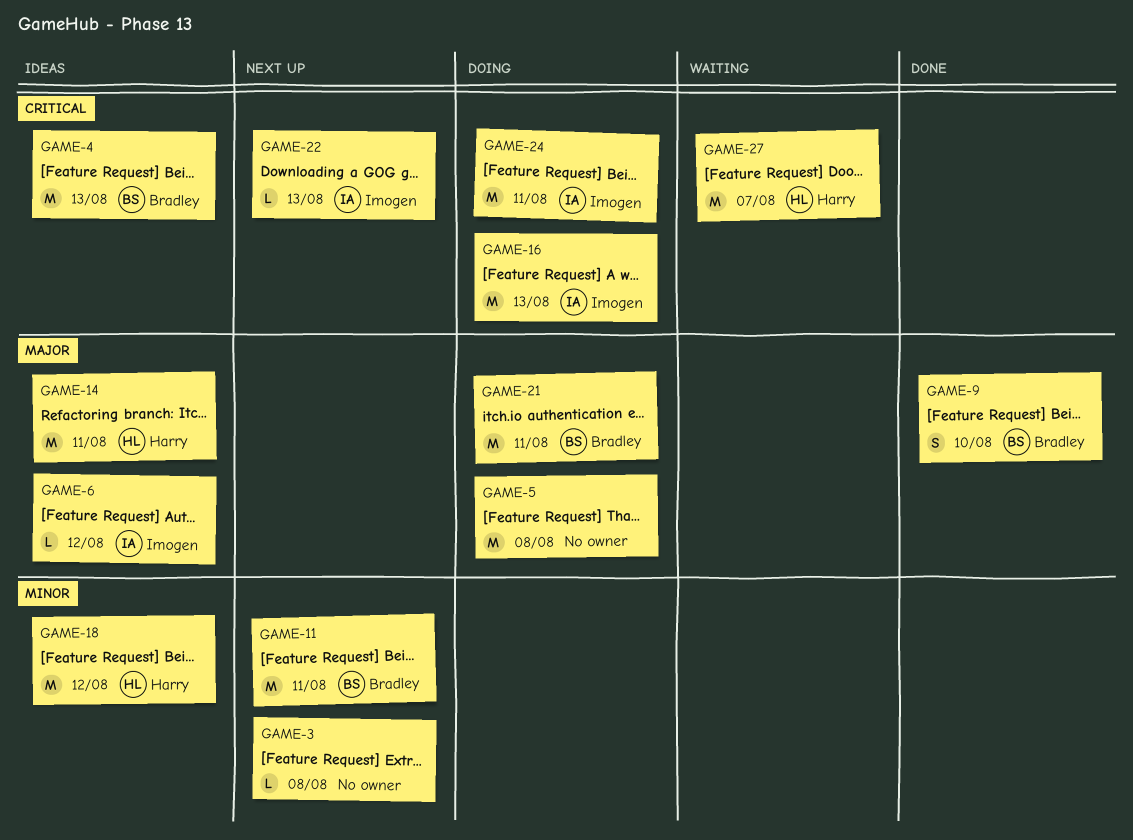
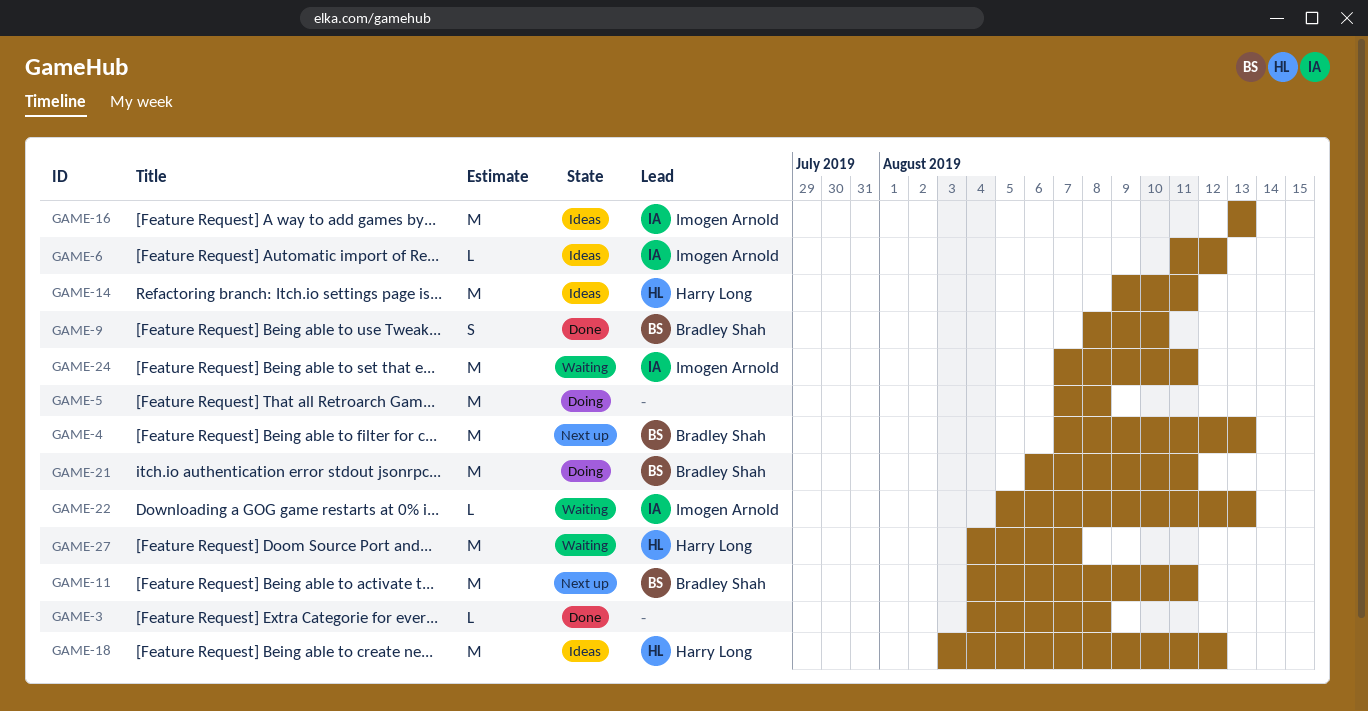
GAME-3, status: Next up -> Done
GAME-4, status: Ideas -> Next up
GAME-16, status: Doing -> Ideas
GAME-22, status: Next up -> Waiting
GAME-24, status: Doing -> Waiting

